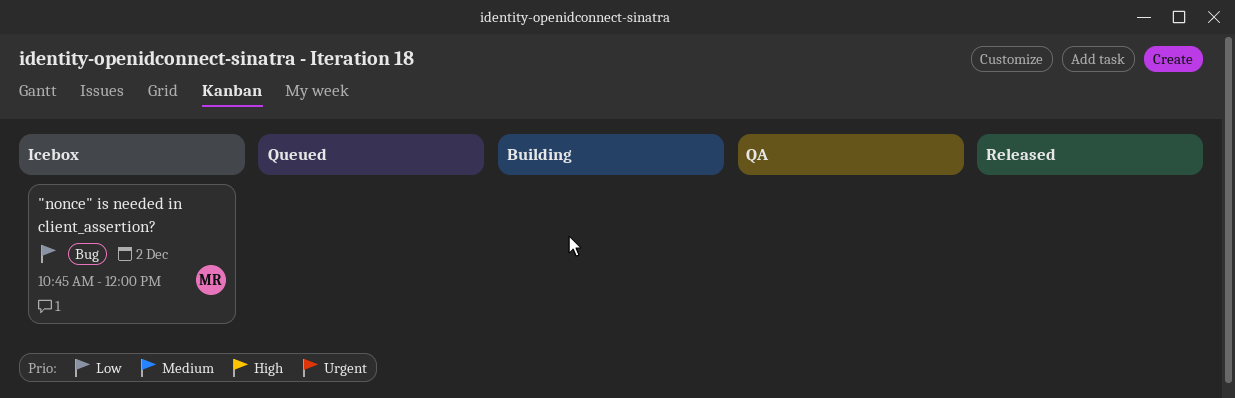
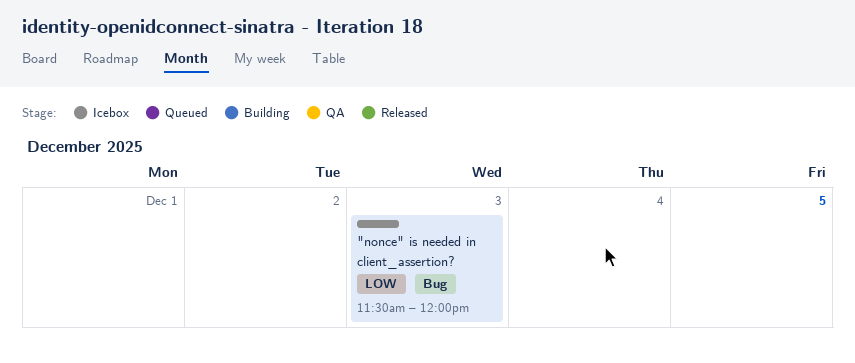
"nonce" is needed in client_assertion?, day: Dec 2 -> Dec 3
"nonce" is needed in client_assertion?, begins: 10:45 -> 11:30

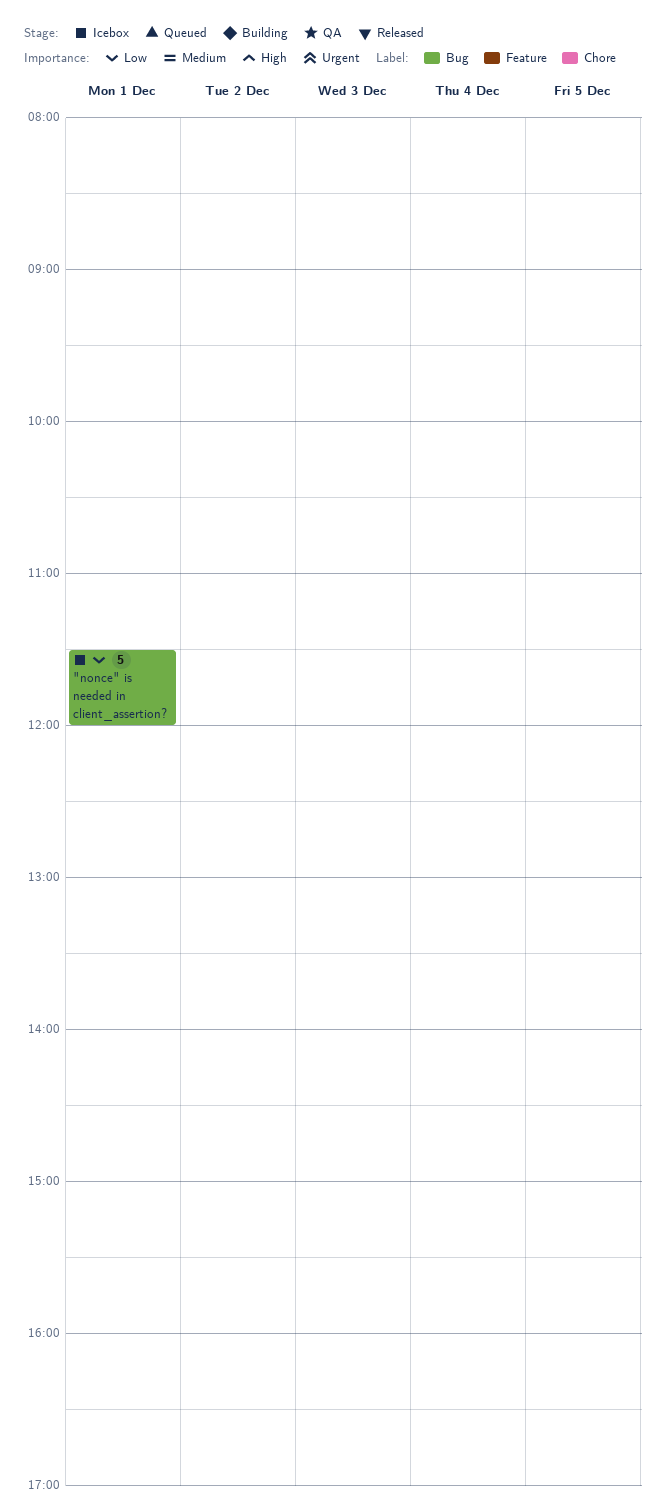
"nonce" is needed in client_assertion?, day: Dec 3 -> Dec 1

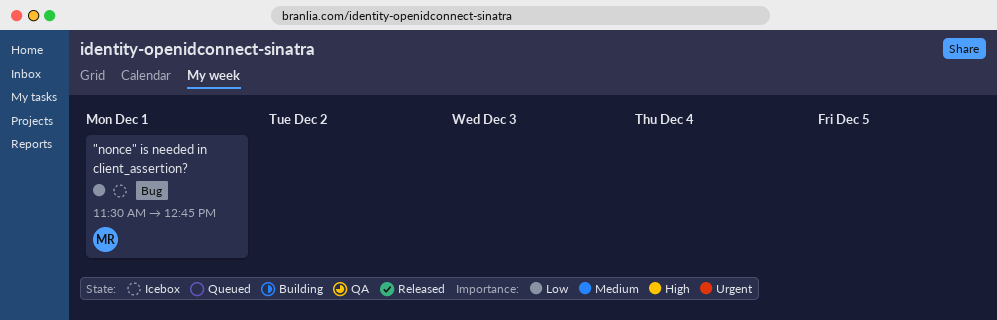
"nonce" is needed in client_assertion?, ends: 12:00 -> 12:45

